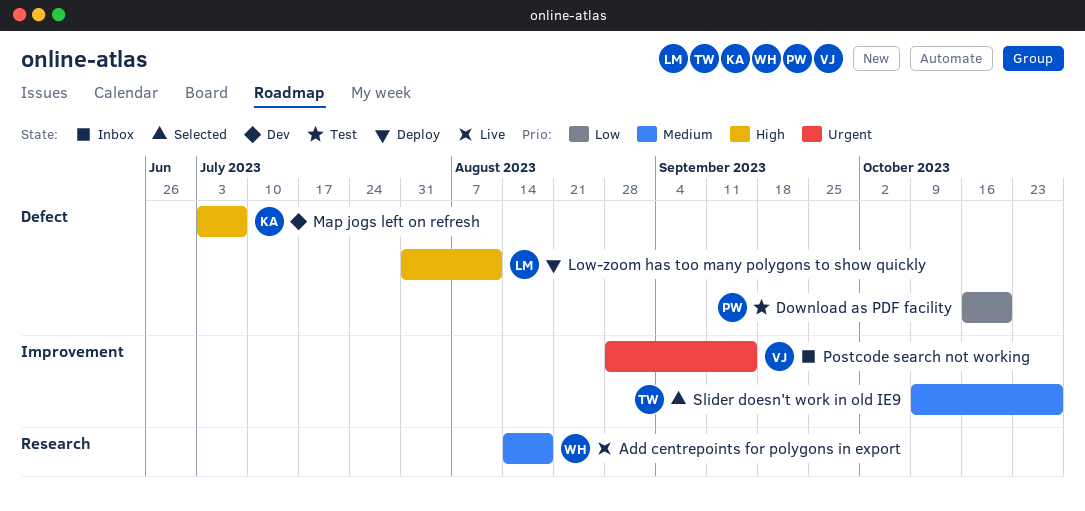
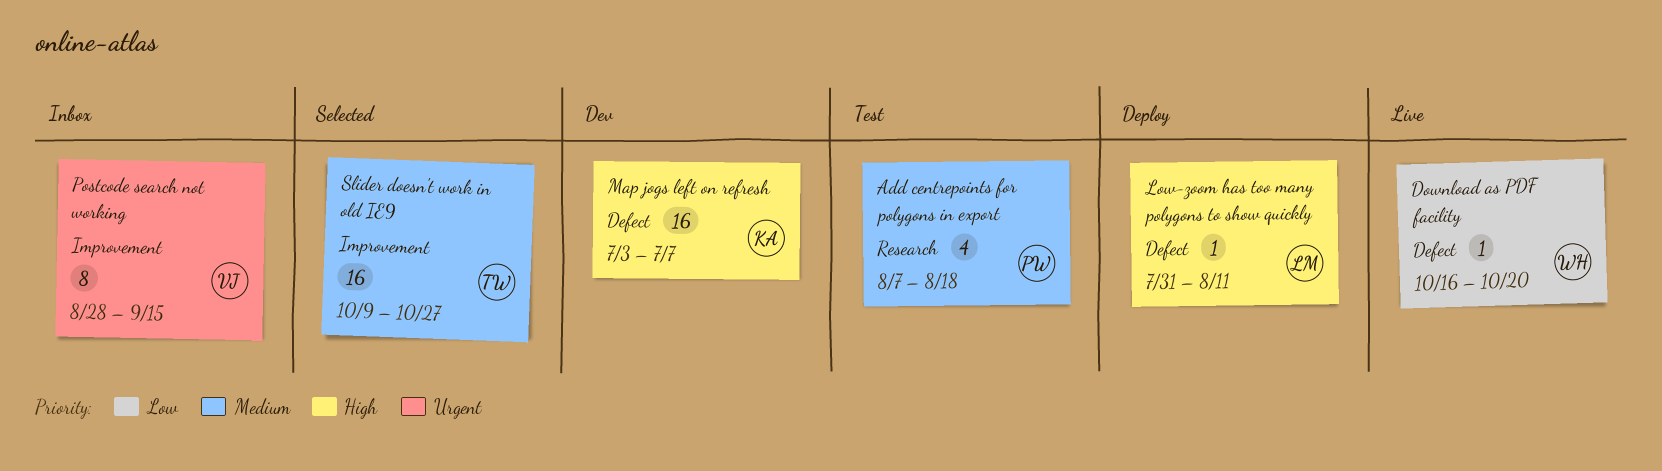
Add centrepoints for polygons in export, status: Live -> Test
Add centrepoints for polygons in export, owner: WH -> PW
Add centrepoints for polygons in export, start: Aug 14 -> Aug 7
Download as PDF facility, status: Test -> Live
Download as PDF facility, owner: PW -> WH

